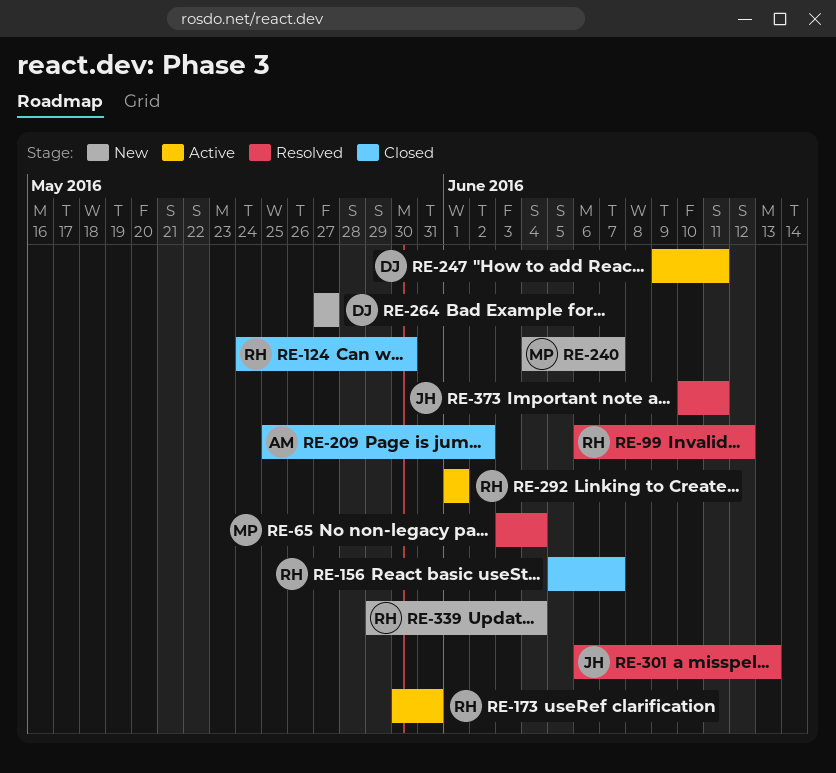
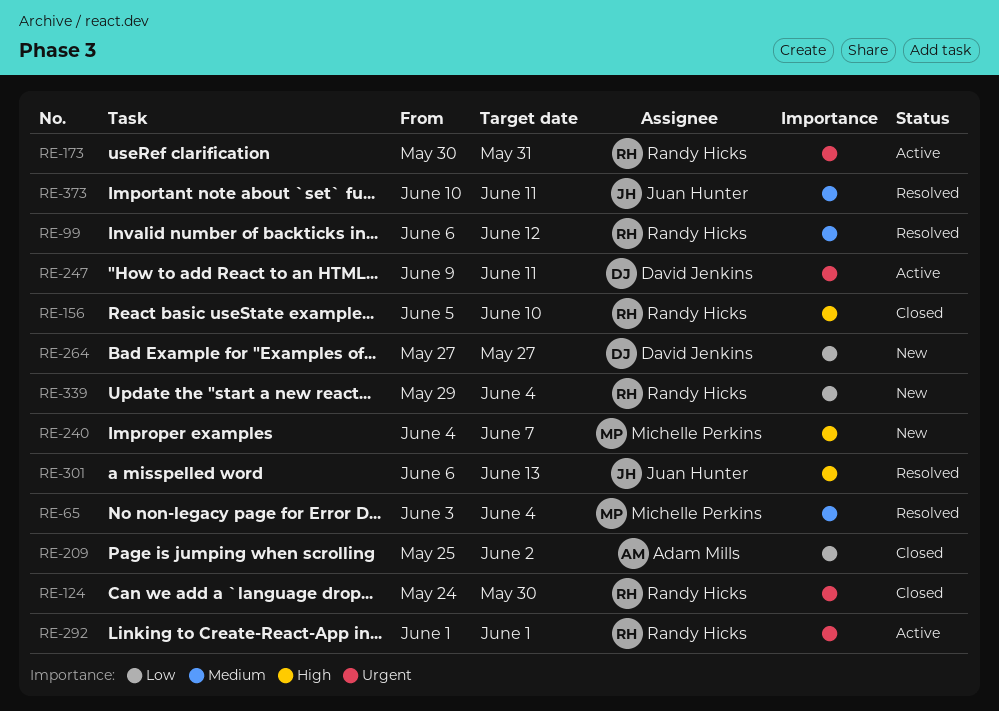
RE-156, due: Jun 7 -> Jun 10

